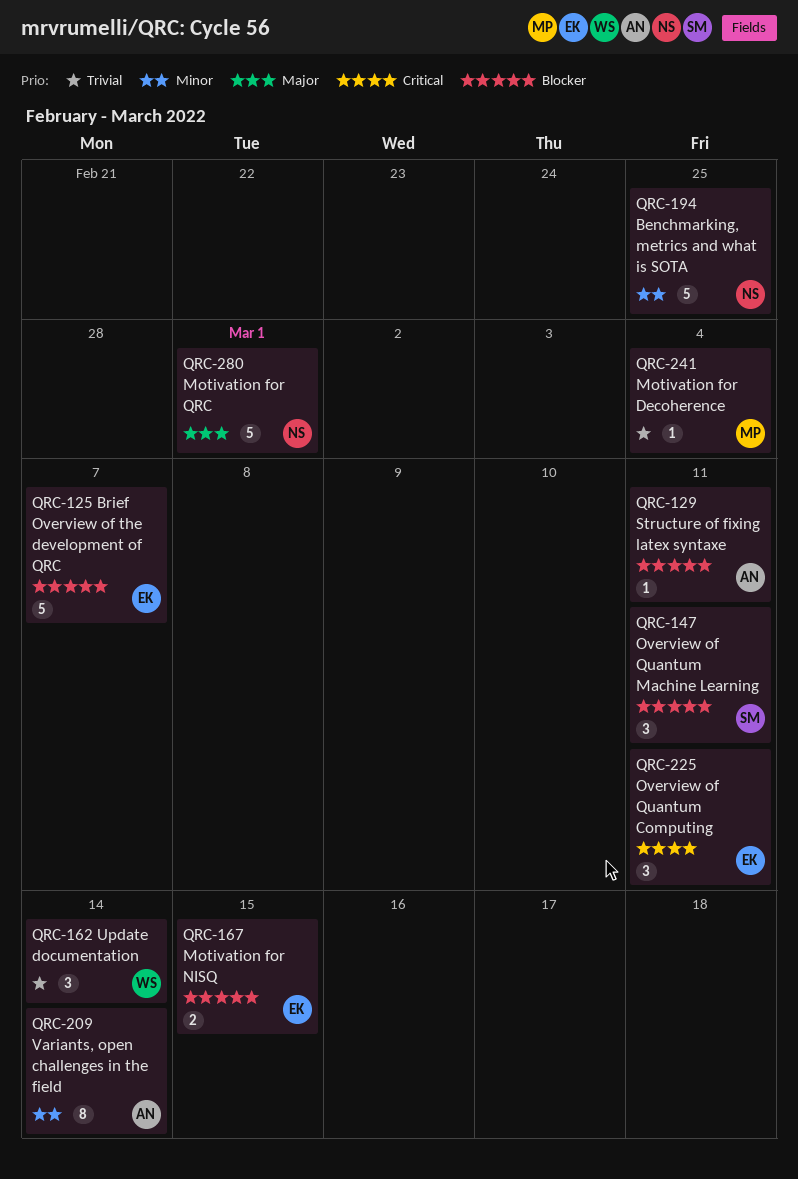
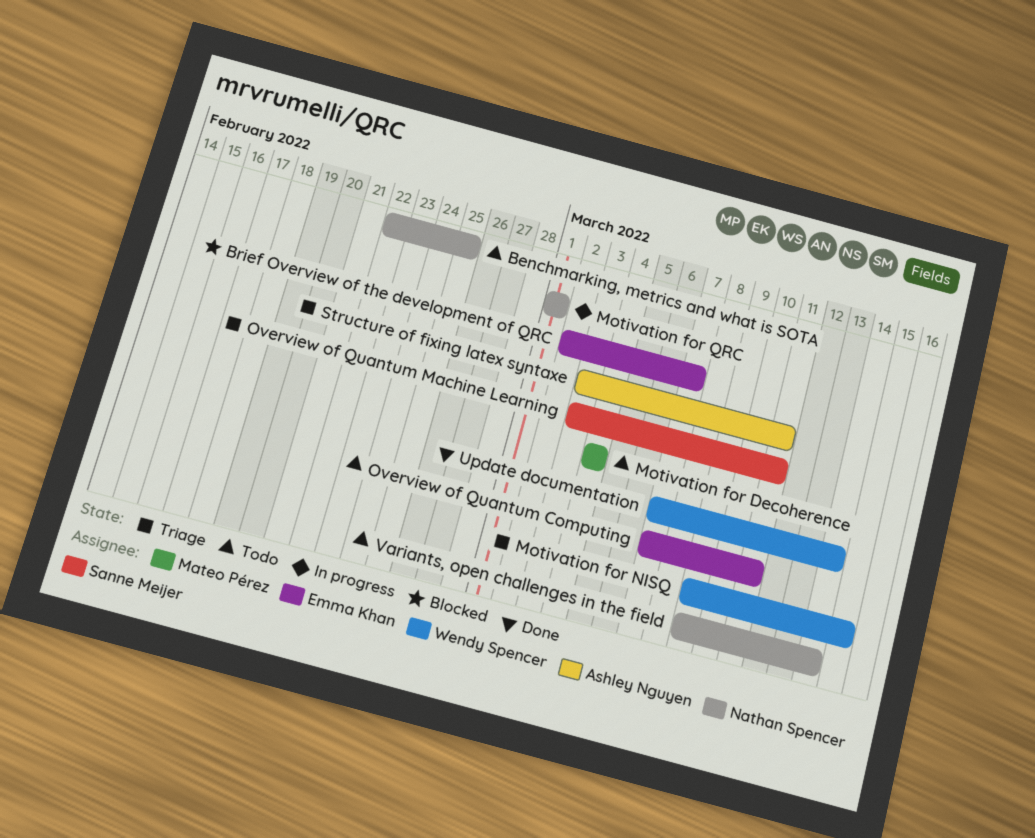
Motivation for NISQ, owner: Emma Khan -> Wendy Spencer
Variants, open challenges in the field, owner: Ashley Nguyen -> Nathan Spencer

